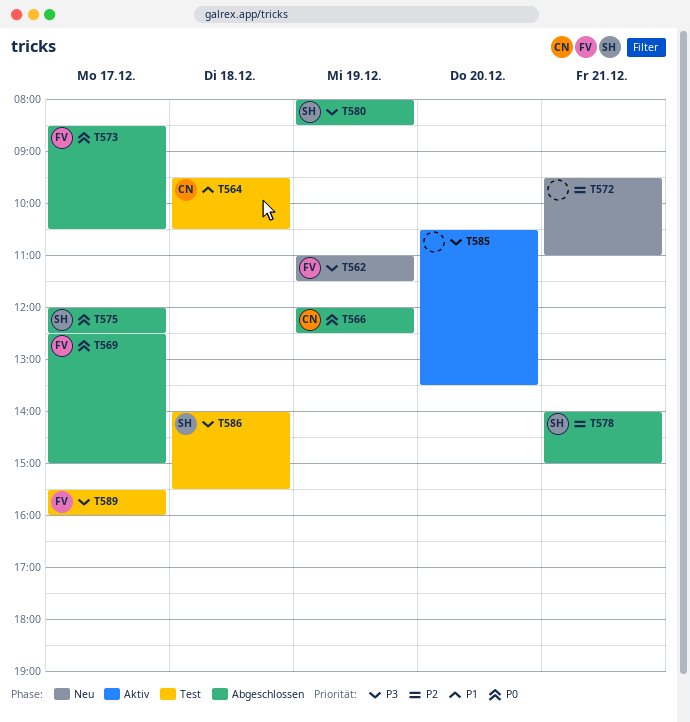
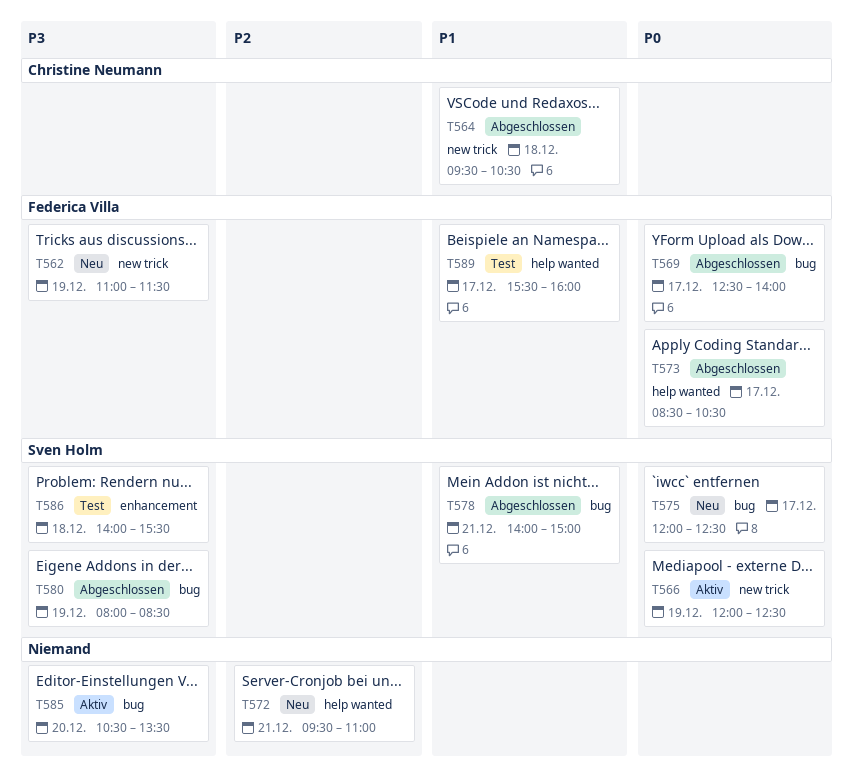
T564, status: Test -> Abgeschlossen
T566, status: Abgeschlossen -> Aktiv
T566, owner: Christine Neumann -> Sven Holm
T569, ends: 15:00 -> 14:00
T575, status: Abgeschlossen -> Neu
T578, priority: P2 -> P1
T589, priority: P3 -> P1

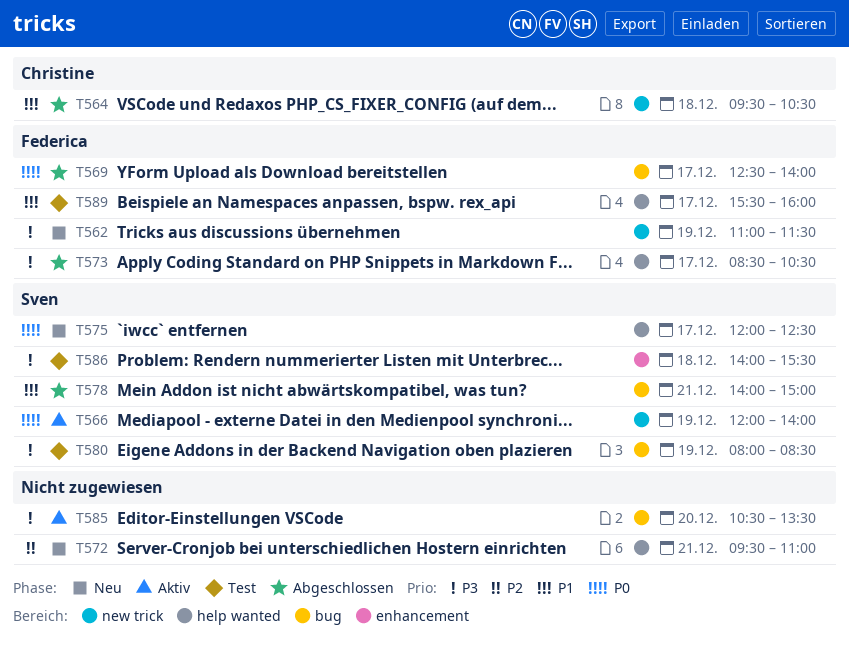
T566, ends: 12:30 -> 14:00
T573, priority: P0 -> P3
T575, label: bug -> help wanted
T580, status: Abgeschlossen -> Test

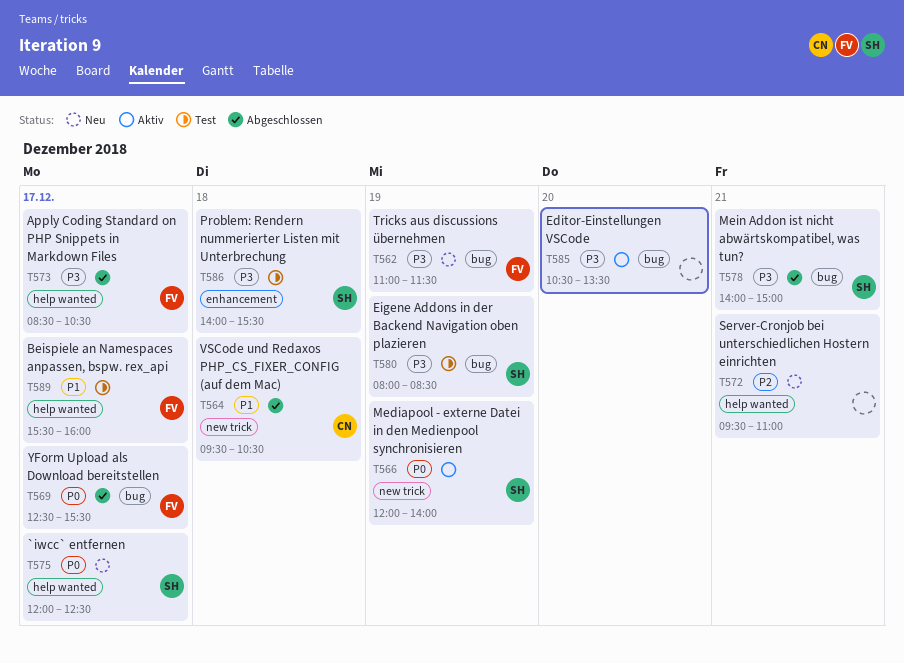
T562, label: new trick -> bug
T569, ends: 14:00 -> 15:30
T578, priority: P1 -> P3

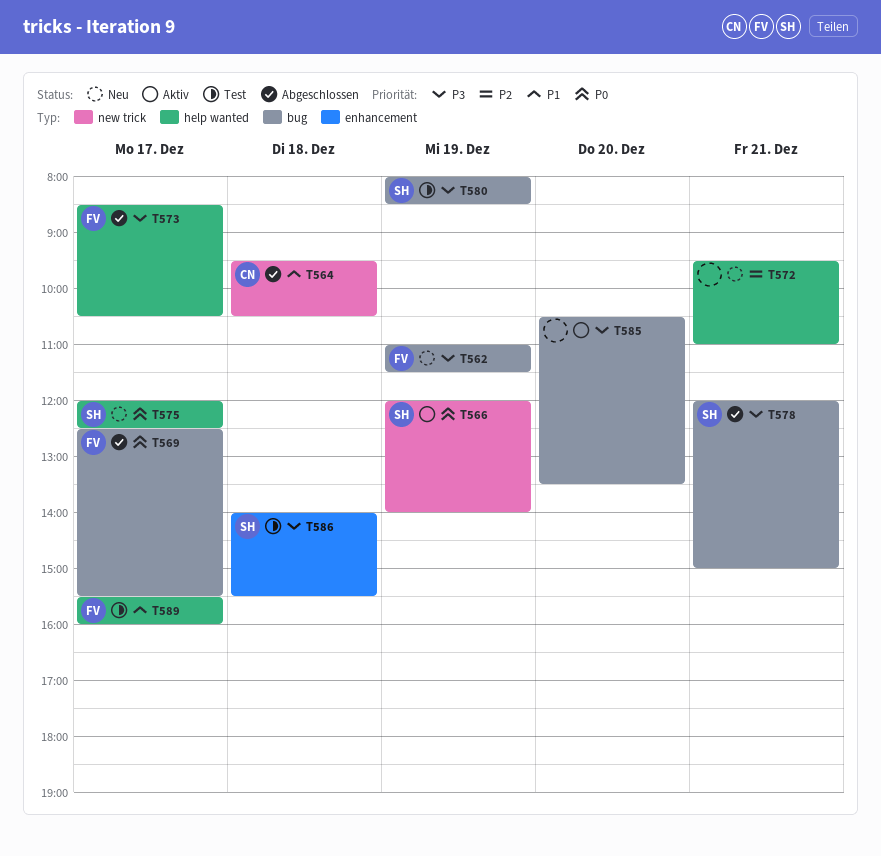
T578, begins: 14:00 -> 12:00

